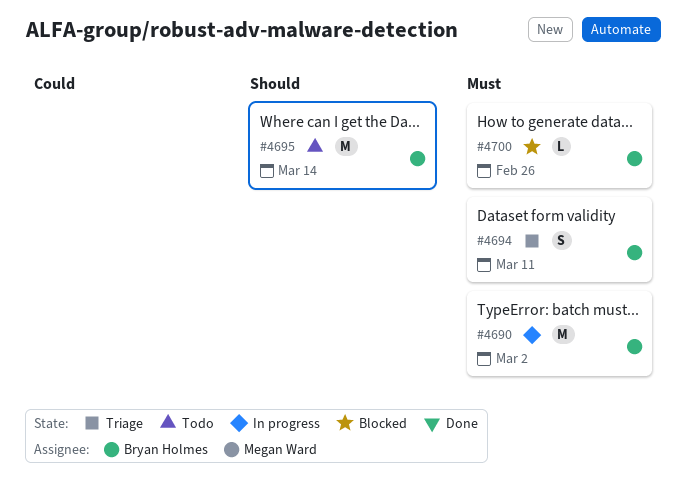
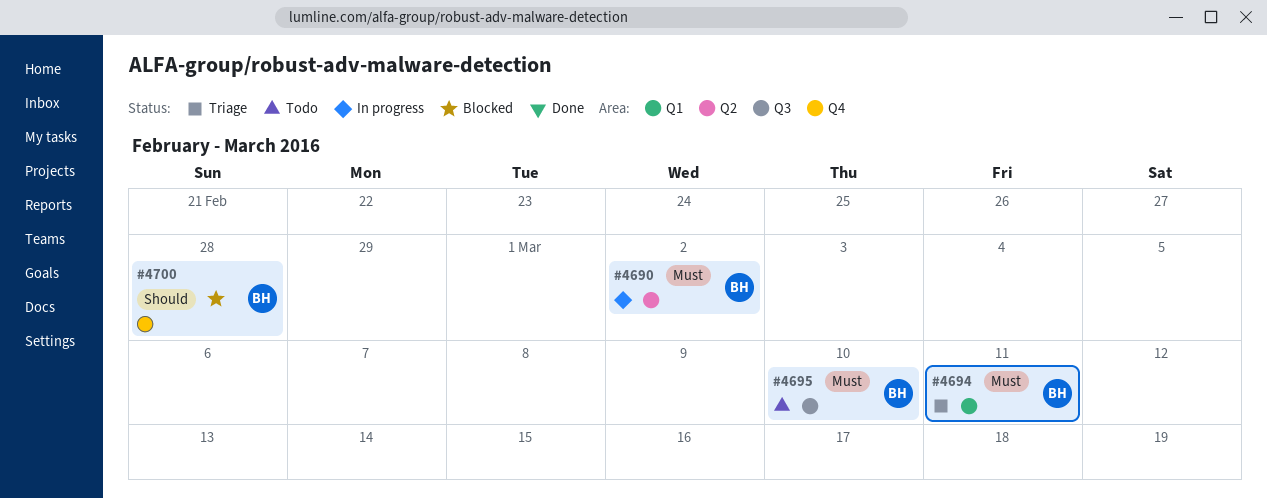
#4695, priority: Should -> Must
#4695, due: Mar 14 -> Mar 10
#4700, priority: Must -> Should
#4700, due: Feb 26 -> Feb 28

